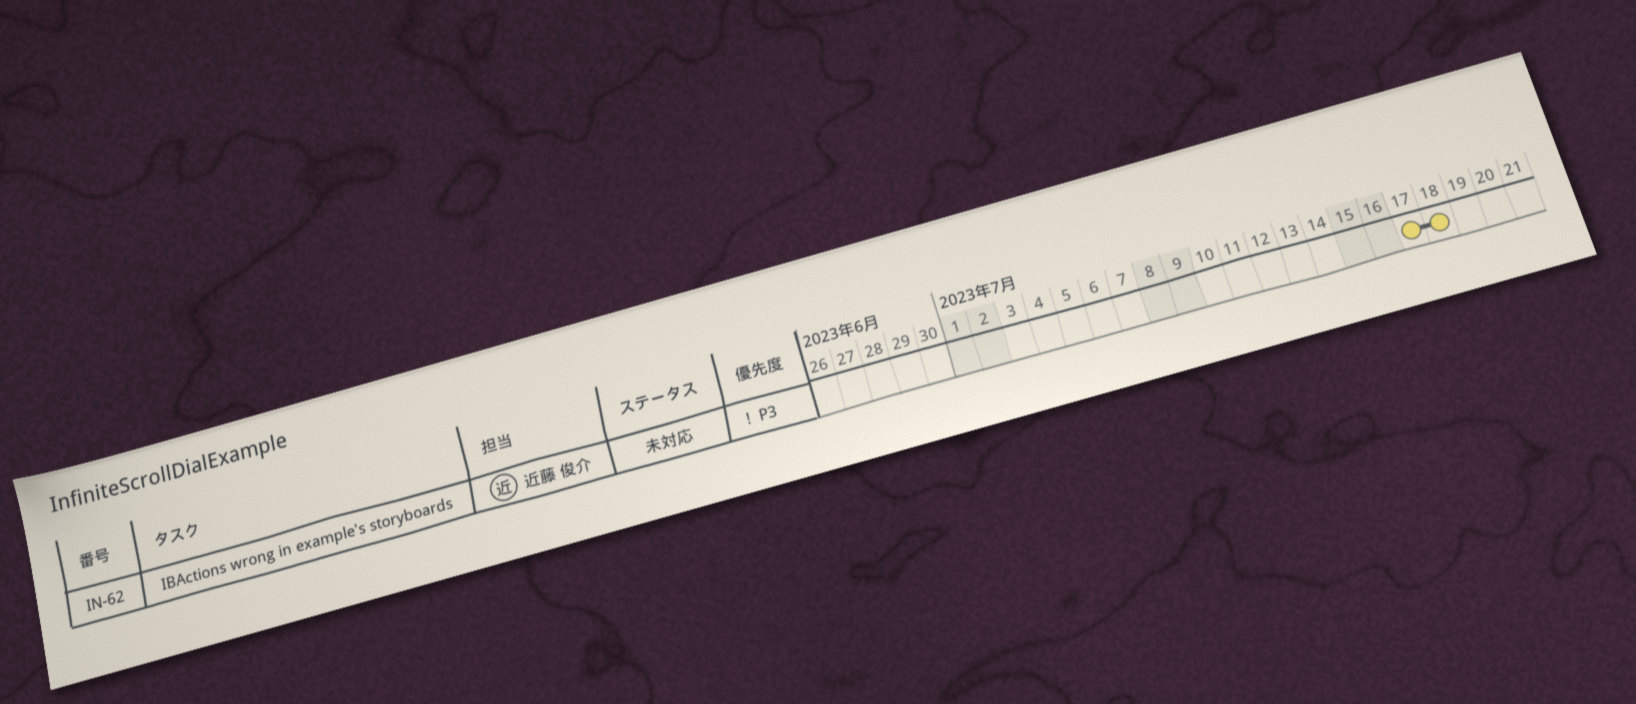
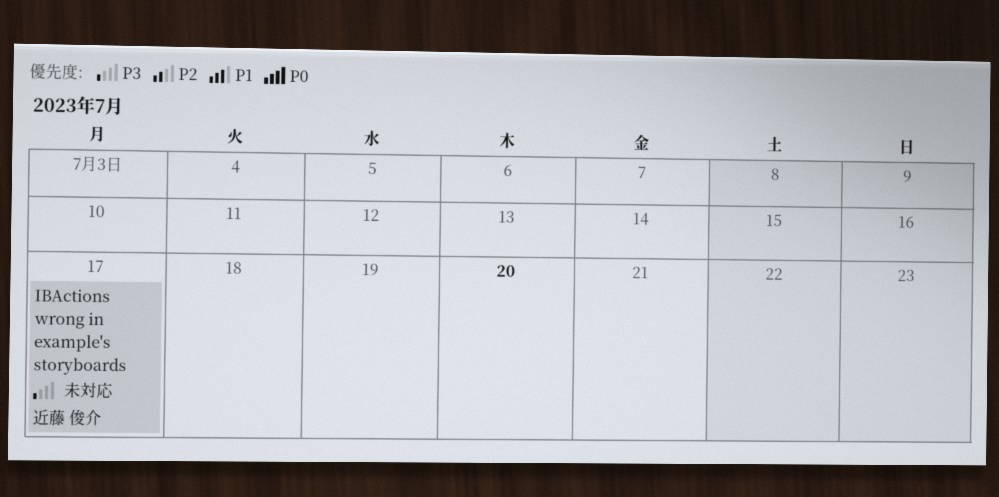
IBActions wrong in example's storyboards, due: Jul 18 -> Jul 17

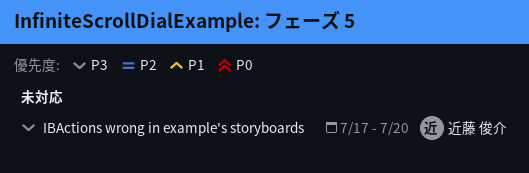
IBActions wrong in example's storyboards, due: Jul 17 -> Jul 20

